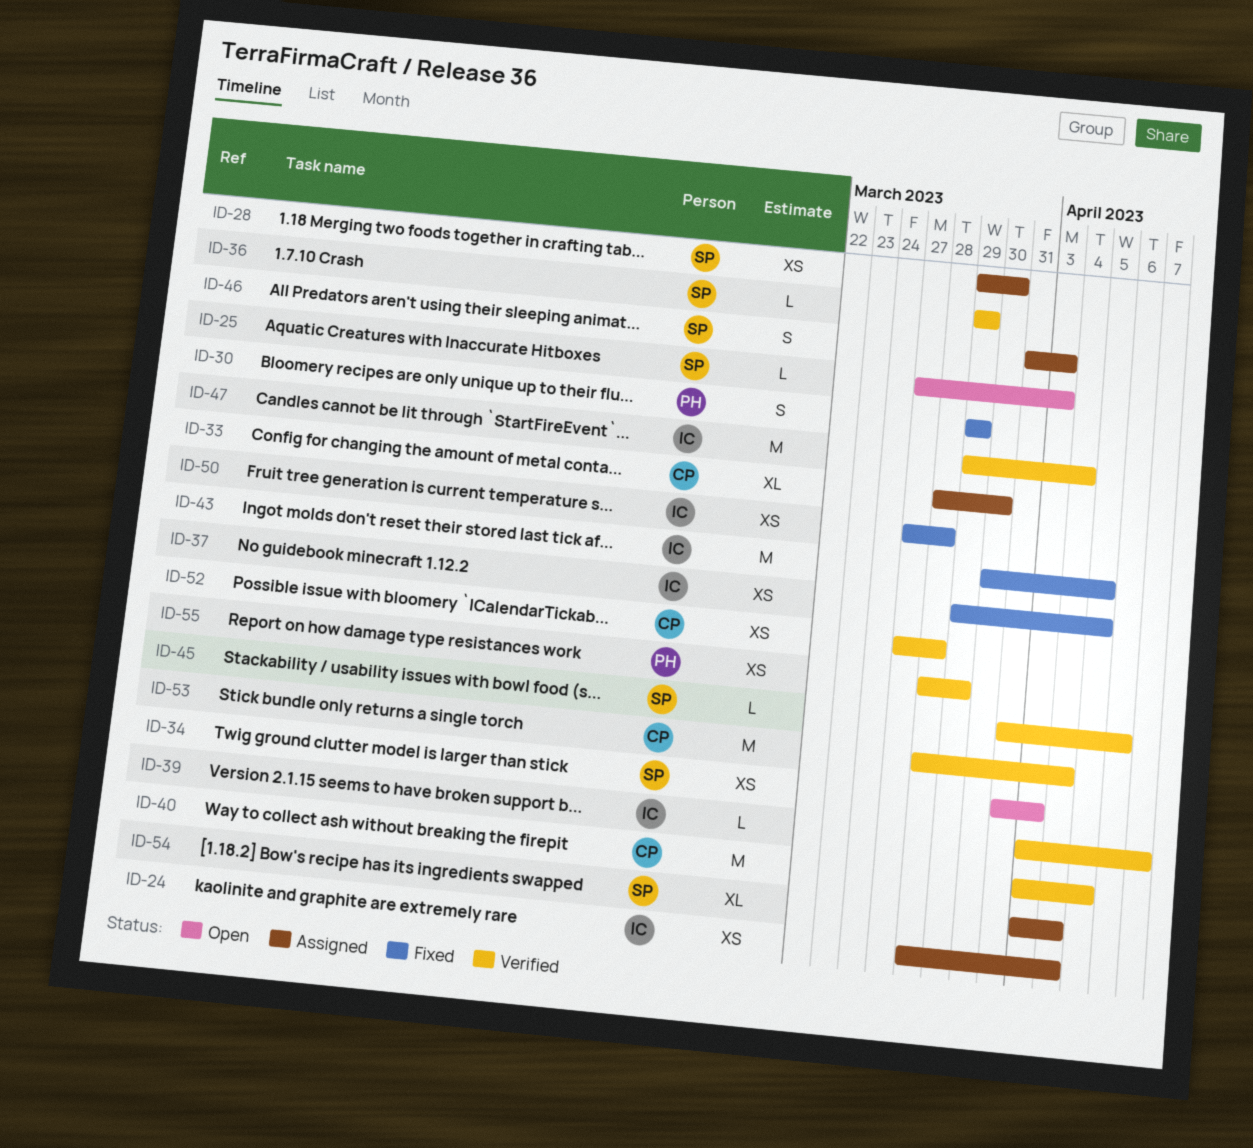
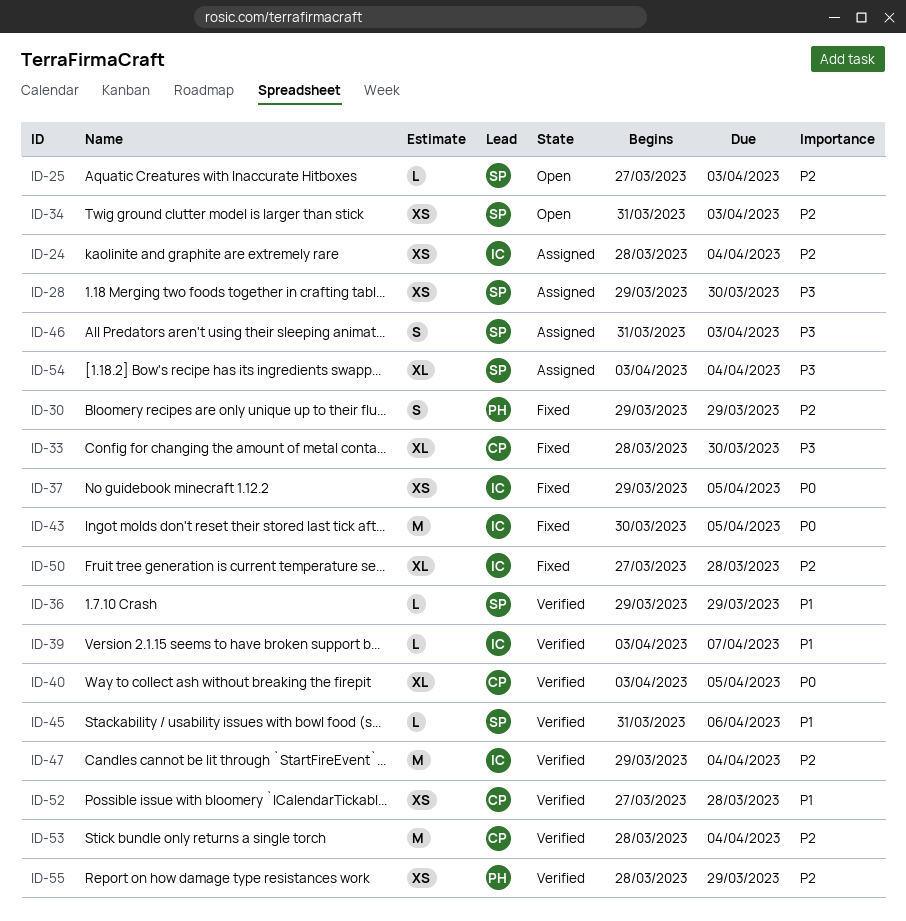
ID-33, status: Assigned -> Fixed
ID-40, estimate: M -> XL
ID-50, estimate: XS -> XL

